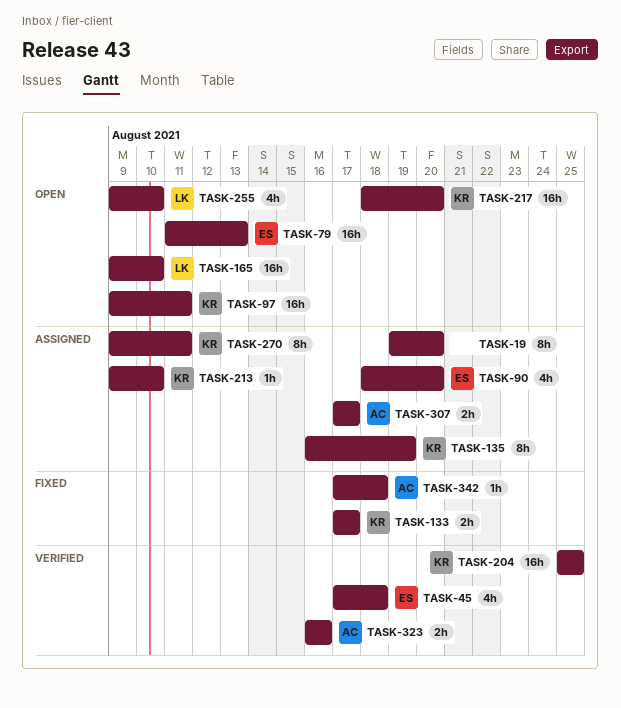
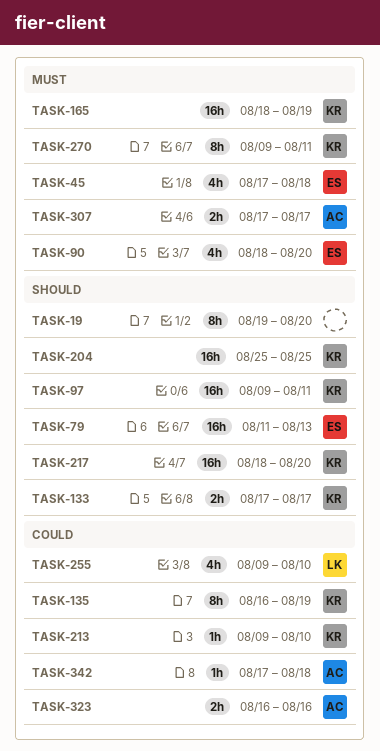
TASK-165, owner: LK -> KR
TASK-165, start: Aug 9 -> Aug 18
TASK-165, due: Aug 10 -> Aug 19

